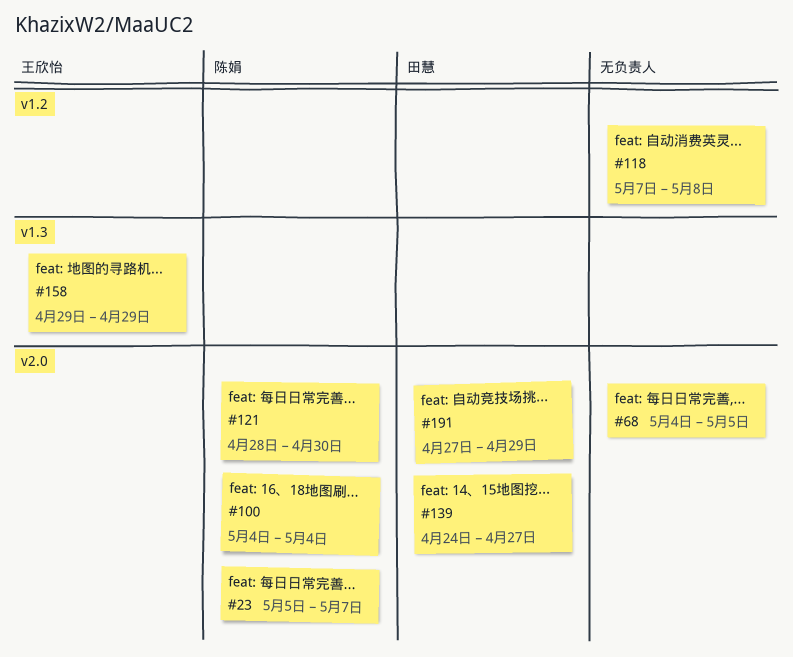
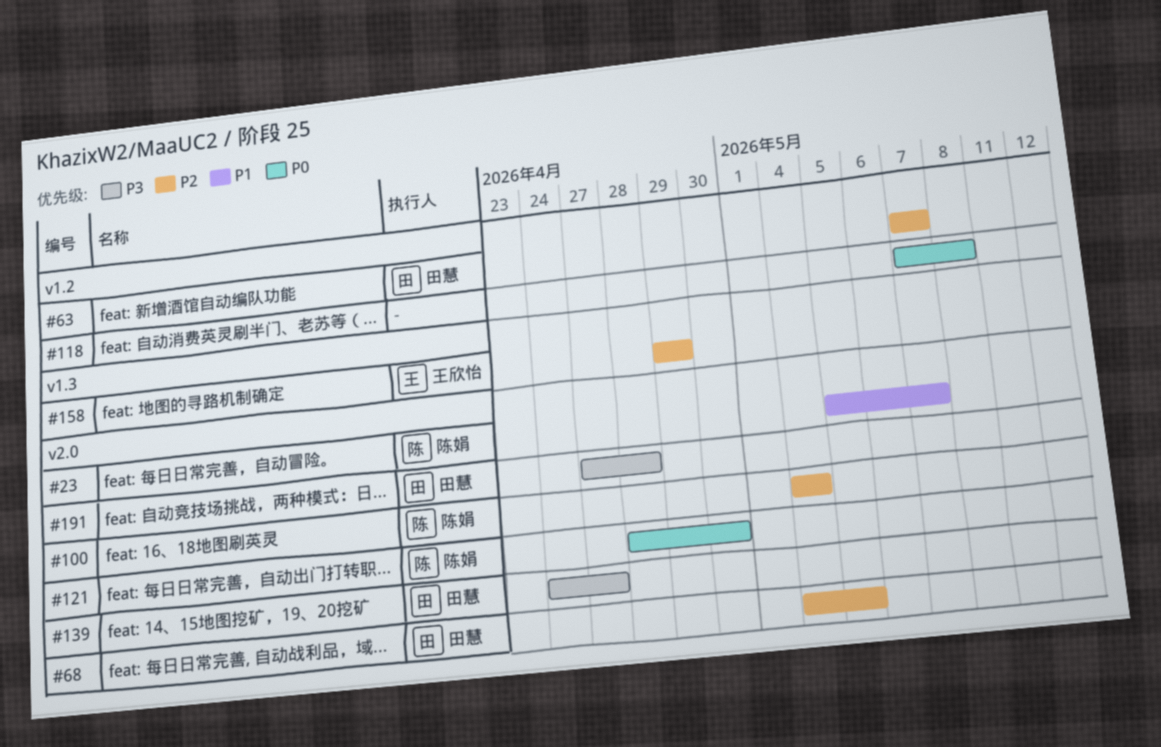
#63: none -> present
#68, owner: none -> 田慧
#191, due: Apr 29 -> Apr 28

